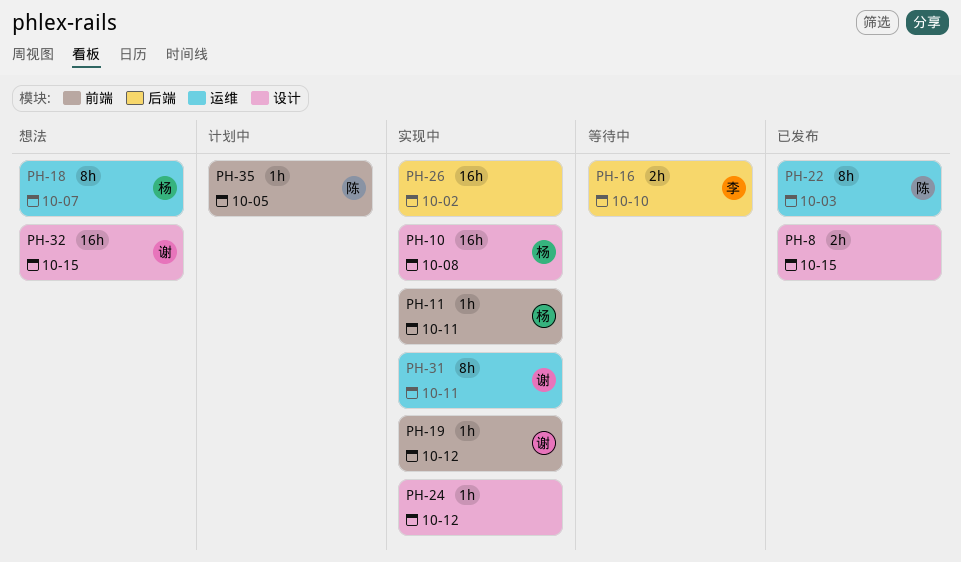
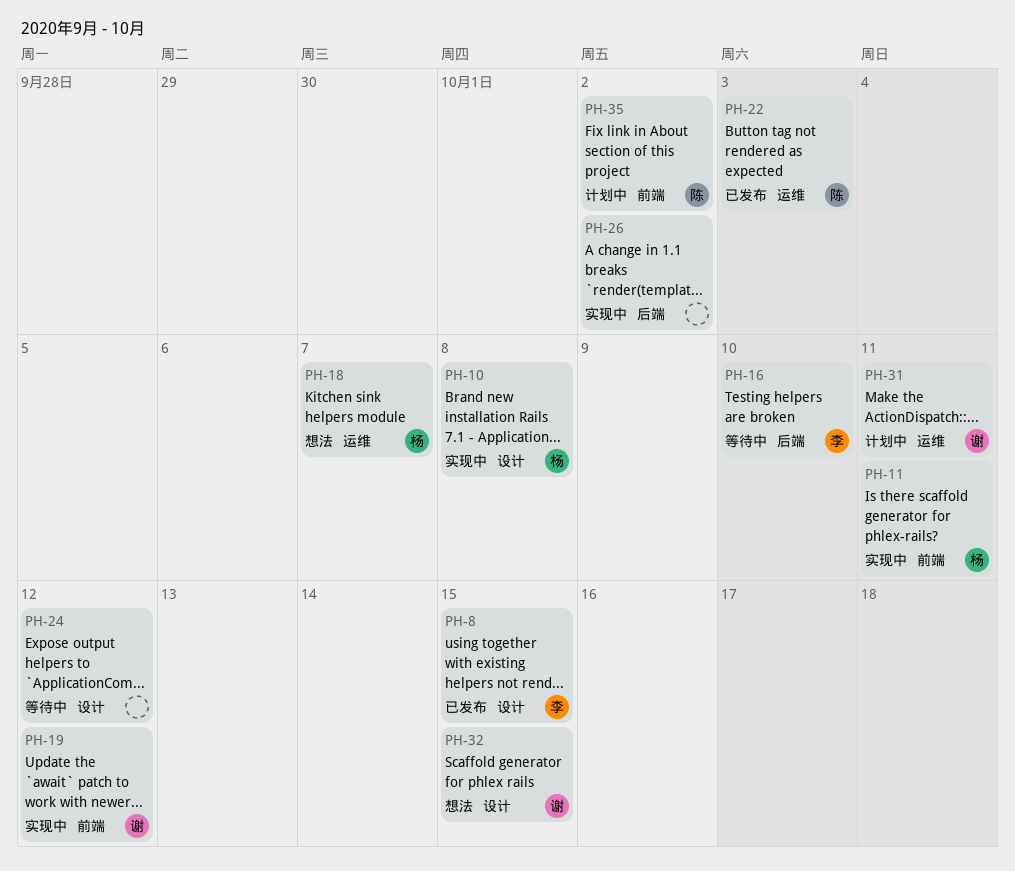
PH-8, owner: none -> 李
PH-24, status: 实现中 -> 等待中
PH-31, status: 实现中 -> 计划中
PH-35, due: Oct 5 -> Oct 2

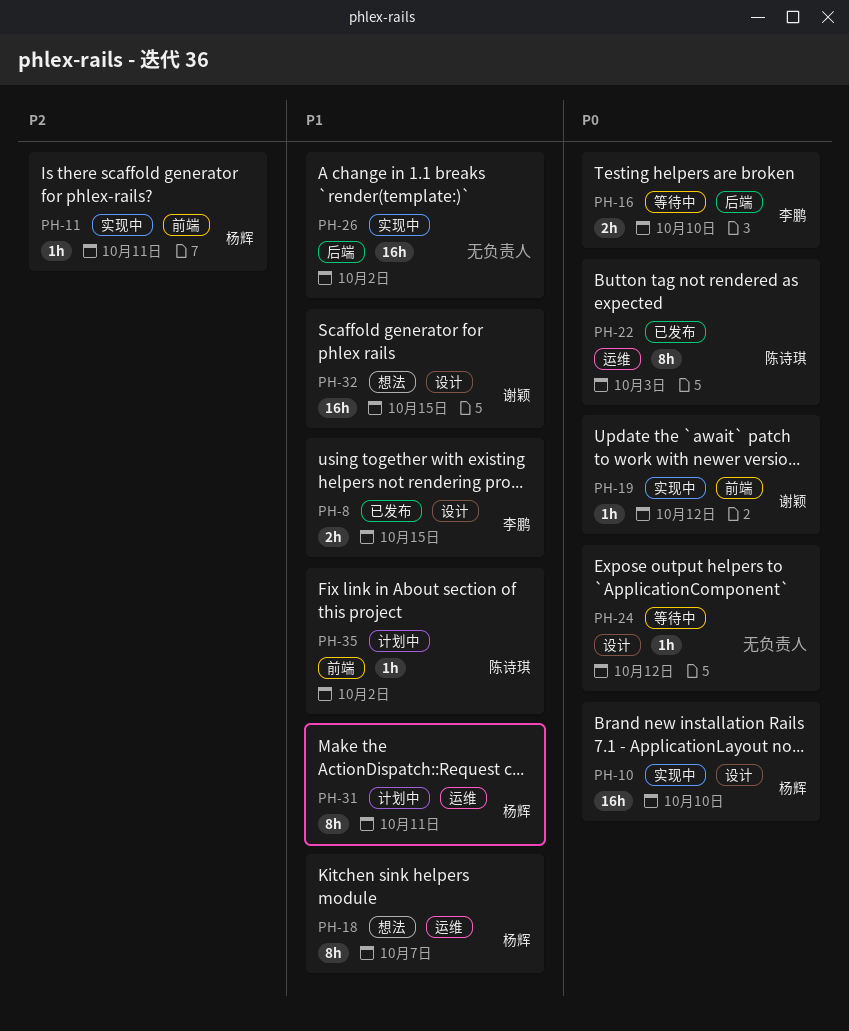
PH-10, due: Oct 8 -> Oct 10
PH-31, owner: 谢颖 -> 杨辉

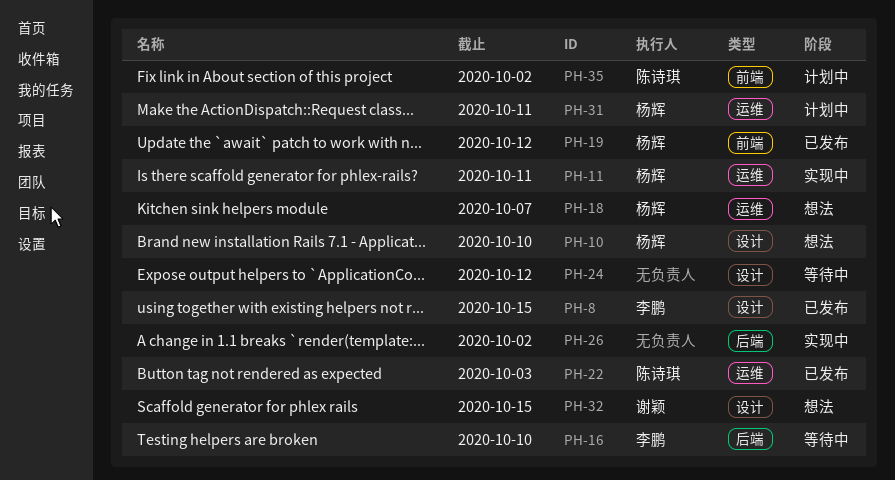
PH-10, status: 实现中 -> 想法
PH-11, label: 前端 -> 运维
PH-19, status: 实现中 -> 已发布
PH-19, owner: 谢颖 -> 杨辉

